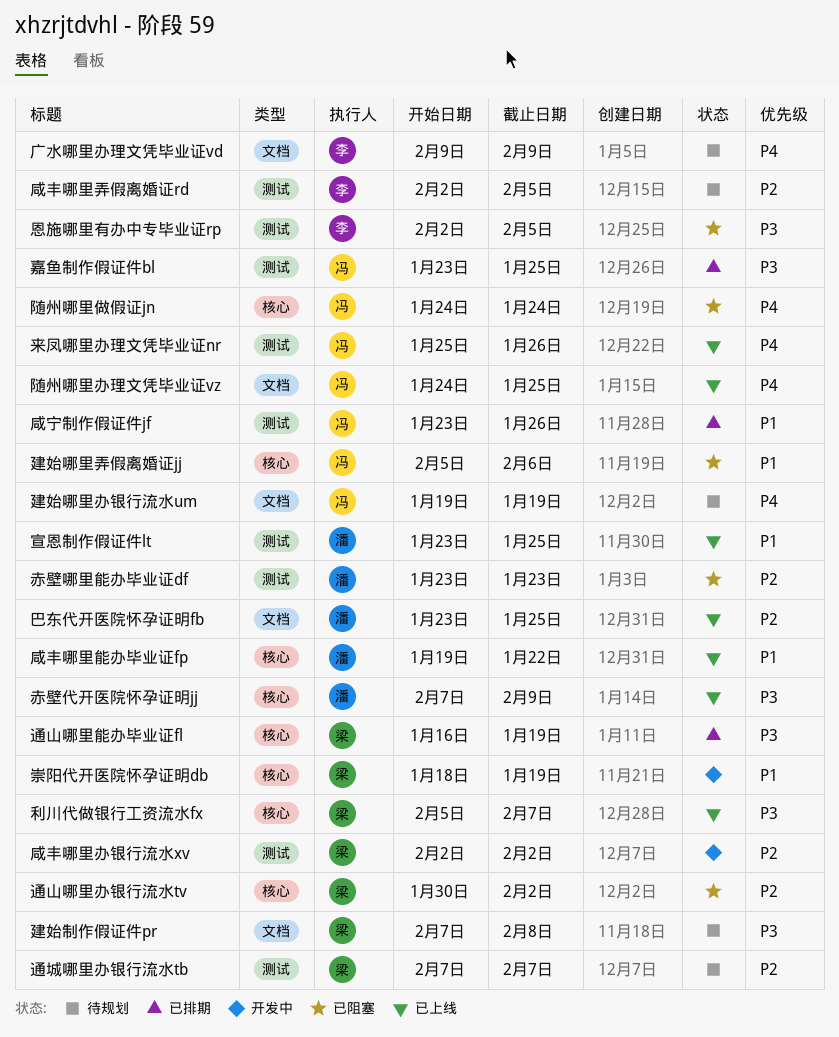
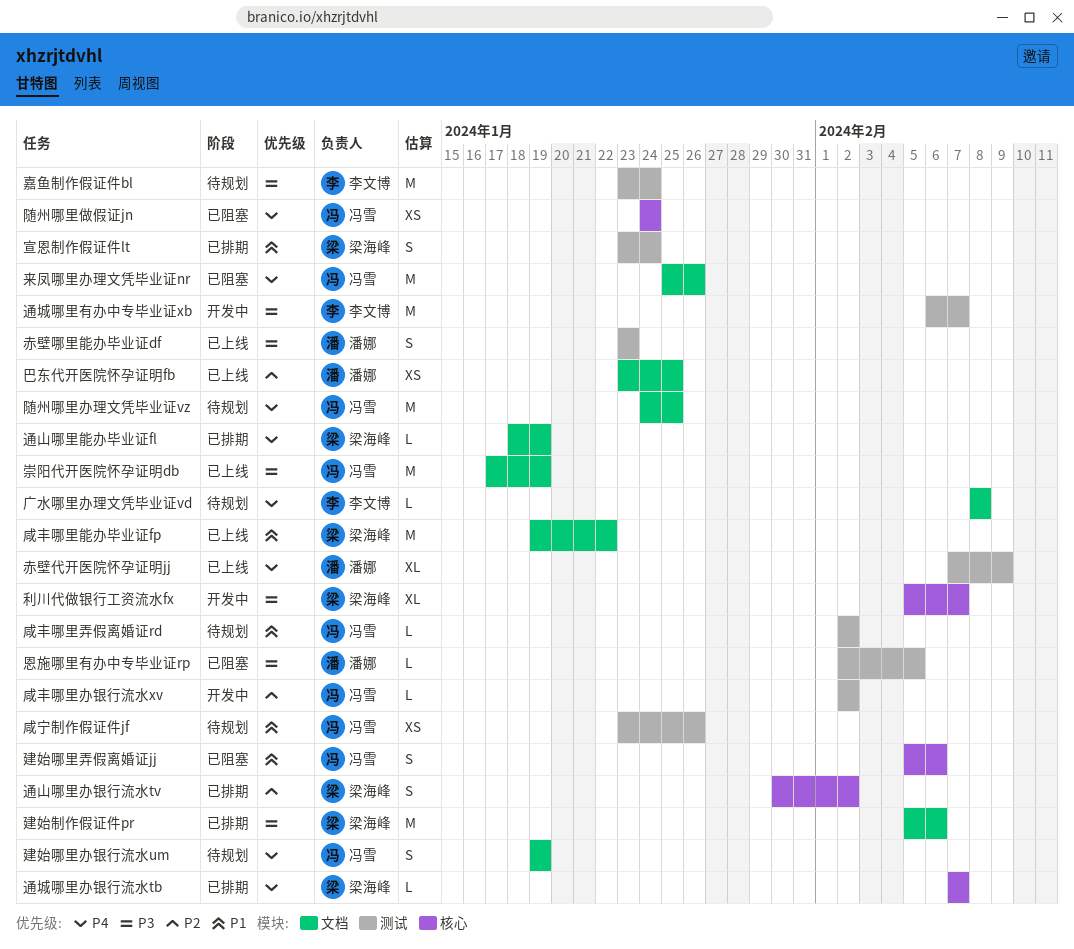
利川代做银行工资流水fx, status: 已上线 -> 开发中
咸丰哪里办银行流水xv, owner: 梁海峰 -> 冯雪
咸丰哪里弄假离婚证rd, owner: 李文博 -> 冯雪
咸丰哪里弄假离婚证rd, priority: P2 -> P1
咸丰哪里弄假离婚证rd, due: Feb 5 -> Feb 2
咸丰哪里能办毕业证fp, owner: 潘娜 -> 梁海峰
咸丰哪里能办毕业证fp, label: 核心 -> 文档
咸宁制作假证件jf, status: 已排期 -> 待规划
嘉鱼制作假证件bl, status: 已排期 -> 待规划
嘉鱼制作假证件bl, owner: 冯雪 -> 李文博
嘉鱼制作假证件bl, due: Jan 25 -> Jan 24
宣恩制作假证件lt, status: 已上线 -> 已排期
宣恩制作假证件lt, owner: 潘娜 -> 梁海峰
宣恩制作假证件lt, due: Jan 25 -> Jan 24
崇阳代开医院怀孕证明db, status: 开发中 -> 已上线
崇阳代开医院怀孕证明db, owner: 梁海峰 -> 冯雪
崇阳代开医院怀孕证明db, priority: P1 -> P3
崇阳代开医院怀孕证明db, label: 核心 -> 文档
崇阳代开医院怀孕证明db, start: Jan 18 -> Jan 17
广水哪里办理文凭毕业证vd, start: Feb 9 -> Feb 8
广水哪里办理文凭毕业证vd, due: Feb 9 -> Feb 8
建始制作假证件pr, status: 待规划 -> 已排期
建始制作假证件pr, start: Feb 7 -> Feb 5
建始制作假证件pr, due: Feb 8 -> Feb 6
恩施哪里有办中专毕业证rp, owner: 李文博 -> 潘娜
来凤哪里办理文凭毕业证nr, status: 已上线 -> 已阻塞
来凤哪里办理文凭毕业证nr, label: 测试 -> 文档
赤壁代开医院怀孕证明jj, priority: P3 -> P4
赤壁代开医院怀孕证明jj, label: 核心 -> 测试
赤壁哪里能办毕业证df, status: 已阻塞 -> 已上线
赤壁哪里能办毕业证df, priority: P2 -> P3
通城哪里办银行流水tb, status: 待规划 -> 已排期
通城哪里办银行流水tb, priority: P2 -> P4
通城哪里办银行流水tb, label: 测试 -> 核心
通城哪里有办中专毕业证xb: none -> present
通山哪里办银行流水tv, status: 已阻塞 -> 已排期
通山哪里能办毕业证fl, priority: P3 -> P4
通山哪里能办毕业证fl, label: 核心 -> 文档
通山哪里能办毕业证fl, start: Jan 16 -> Jan 18
随州哪里办理文凭毕业证vz, status: 已上线 -> 待规划

